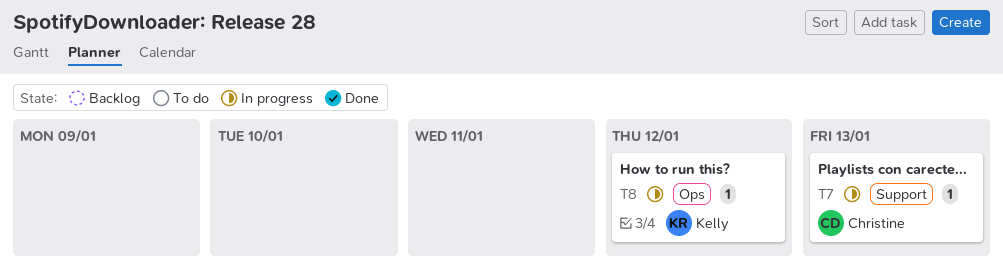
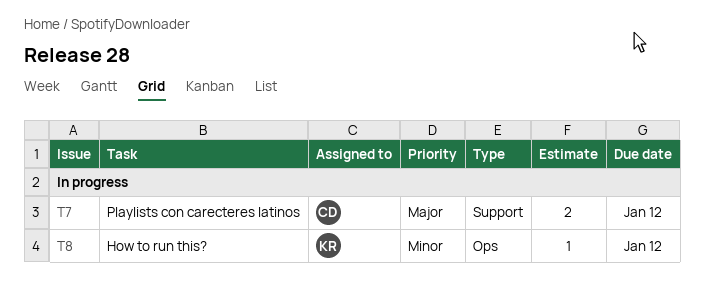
T7, estimate: 1 -> 2
T7, due: Jan 13 -> Jan 12

